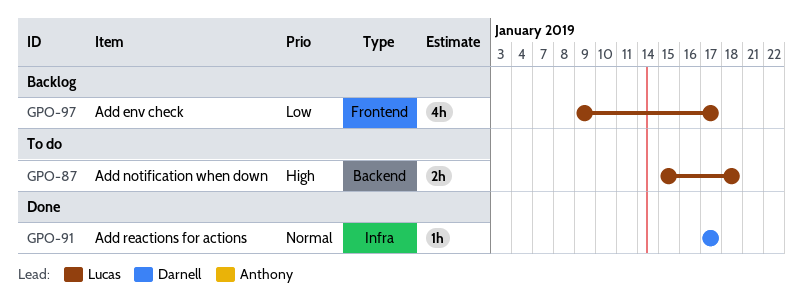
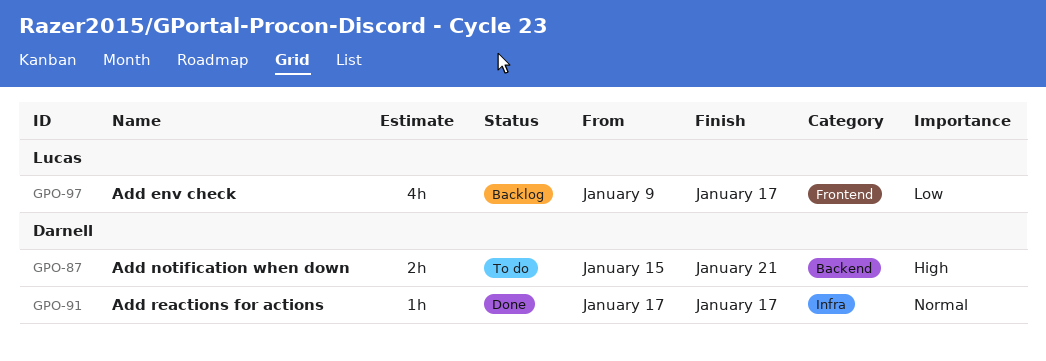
GPO-87, owner: Lucas -> Darnell
GPO-87, due: Jan 18 -> Jan 21

